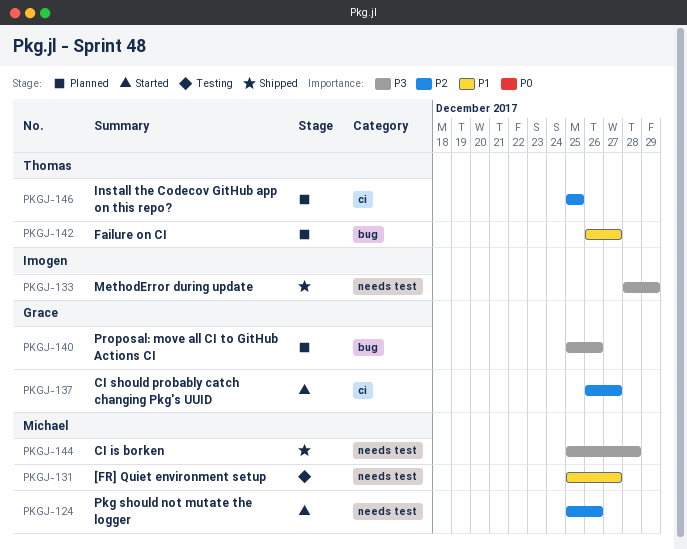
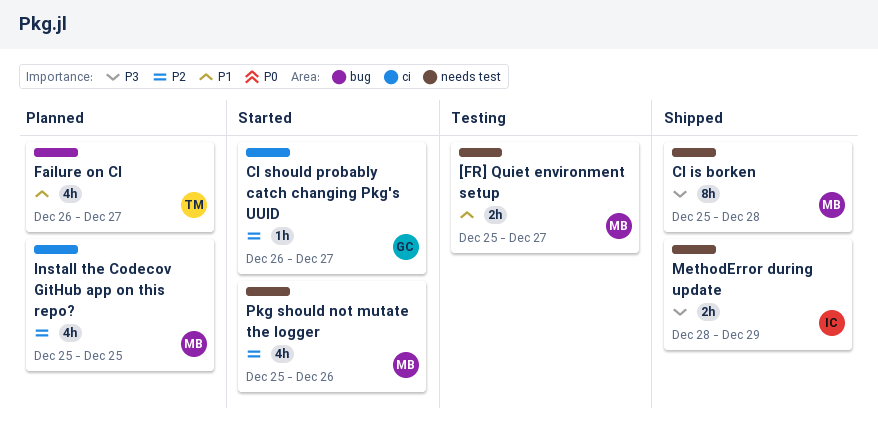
Install the Codecov GitHub app on this repo?, owner: Thomas -> Michael
Proposal: move all CI to GitHub Actions CI: present -> none

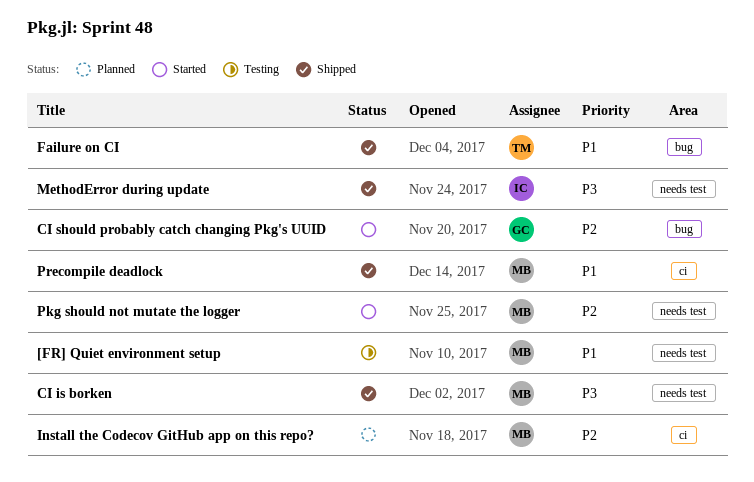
CI should probably catch changing Pkg's UUID, label: ci -> bug
Failure on CI, status: Planned -> Shipped
Precompile deadlock: none -> present

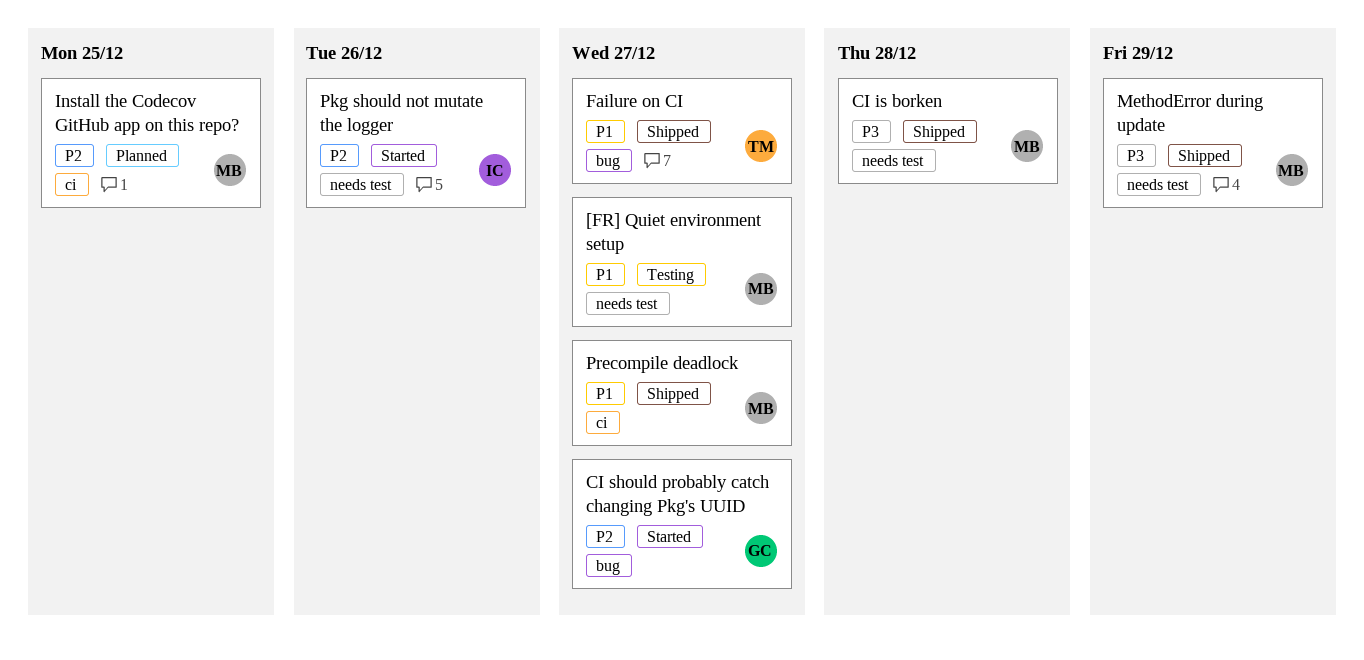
MethodError during update, owner: IC -> MB
Pkg should not mutate the logger, owner: MB -> IC

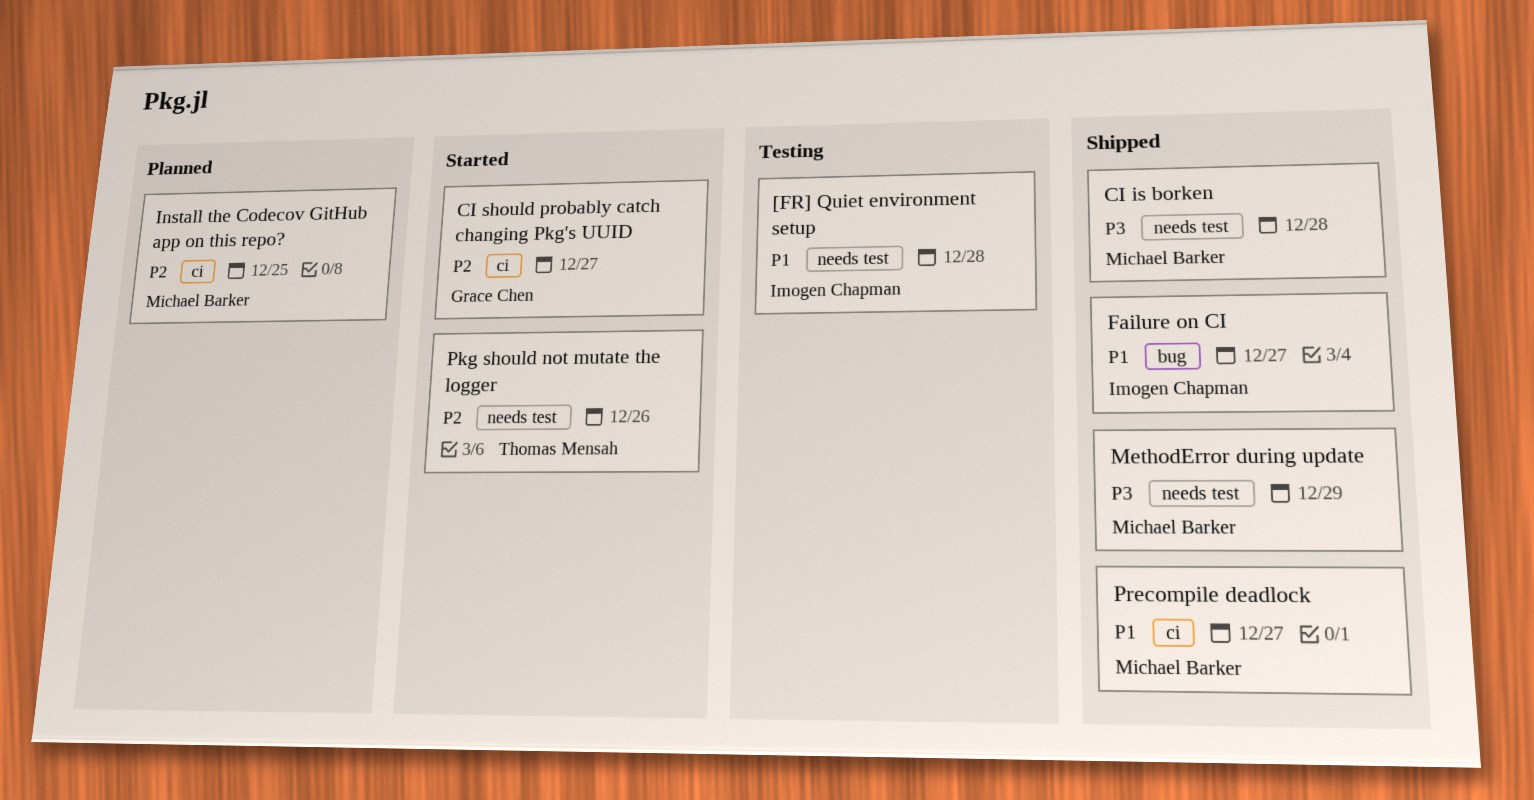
[FR] Quiet environment setup, owner: Michael Barker -> Imogen Chapman
[FR] Quiet environment setup, due: Dec 27 -> Dec 28
CI should probably catch changing Pkg's UUID, label: bug -> ci
Failure on CI, owner: Thomas Mensah -> Imogen Chapman
Pkg should not mutate the logger, owner: Imogen Chapman -> Thomas Mensah

